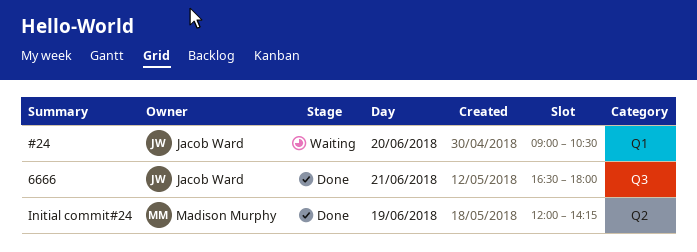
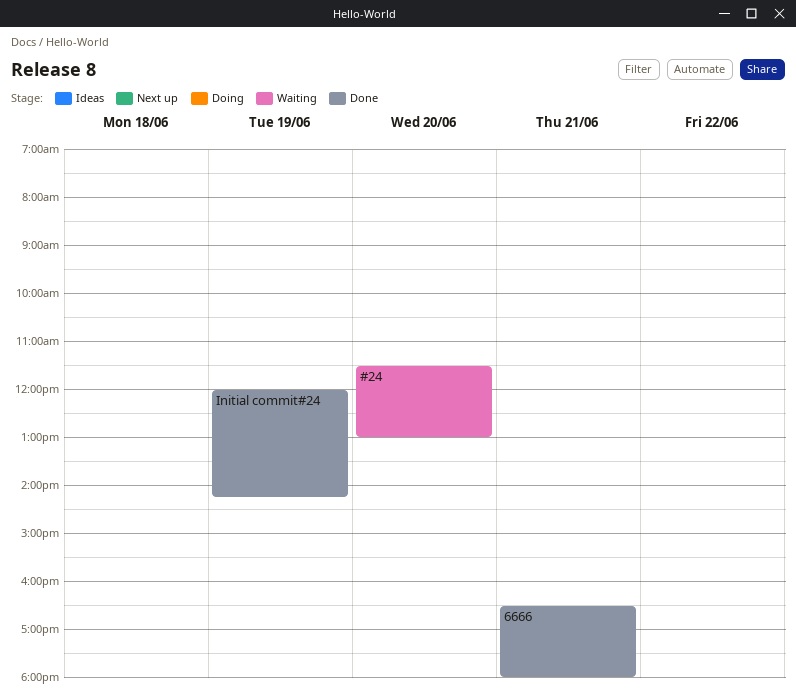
#24, begins: 09:00 -> 11:30
#24, ends: 10:30 -> 13:00

